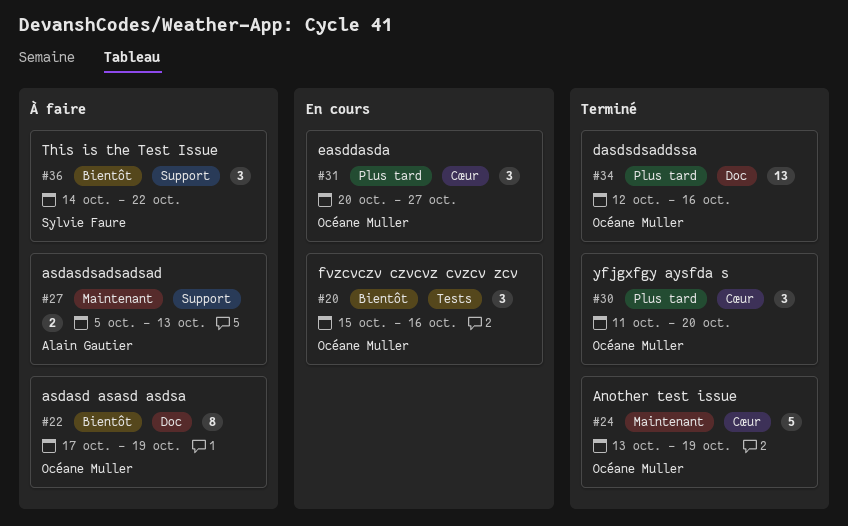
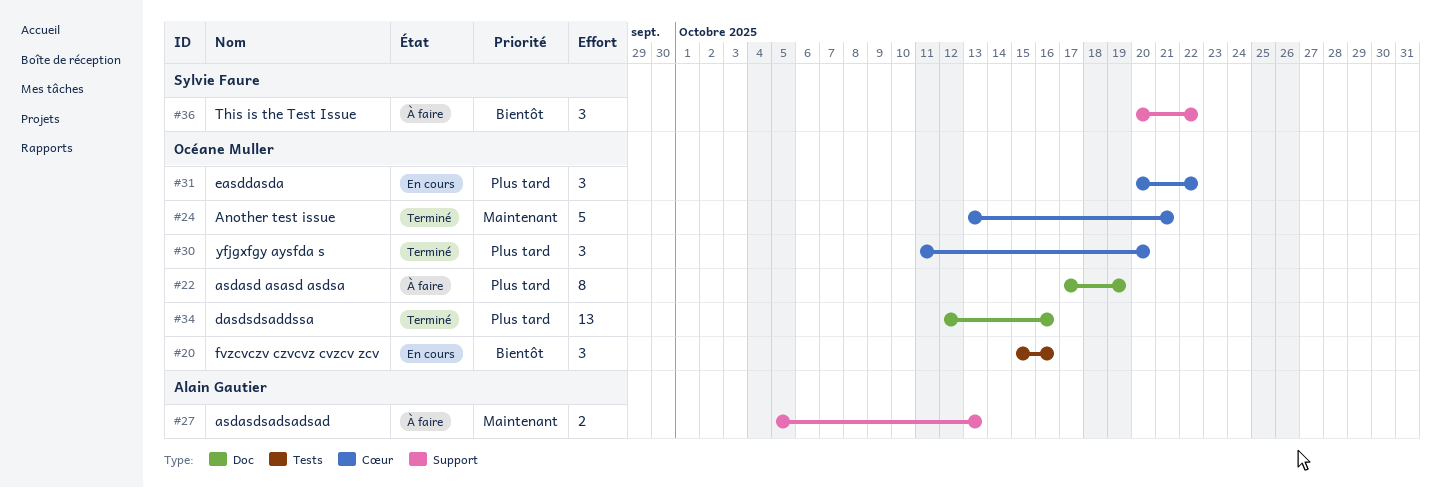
#22, priority: Bientôt -> Plus tard
#24, due: Oct 19 -> Oct 21
#31, due: Oct 27 -> Oct 22
#36, start: Oct 14 -> Oct 20

